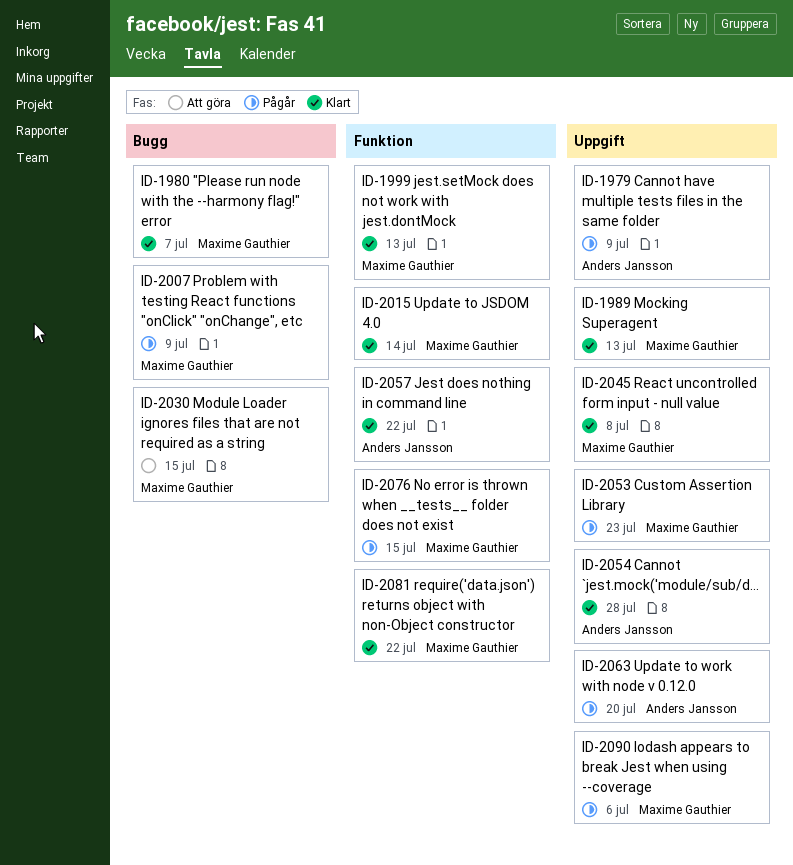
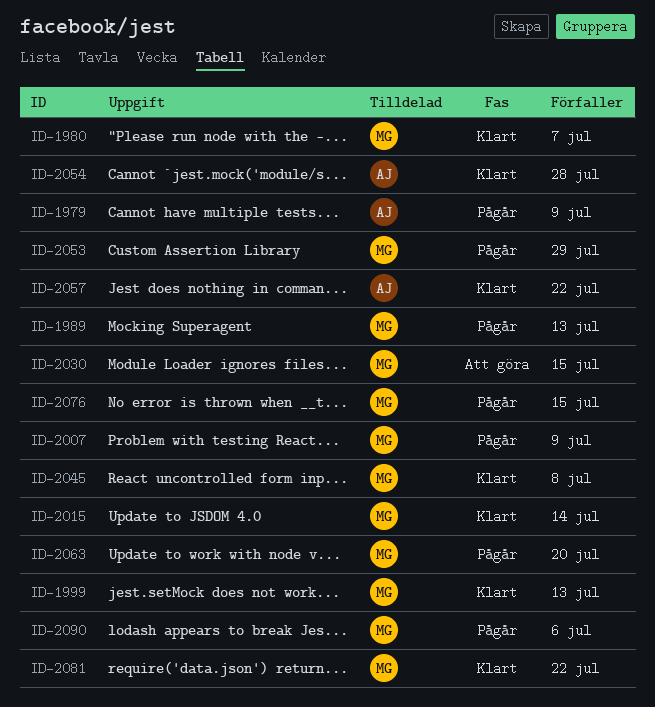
ID-1989, status: Klart -> Pågår
ID-2053, due: Jul 23 -> Jul 29
ID-2063, owner: Anders Jansson -> Maxime Gauthier

